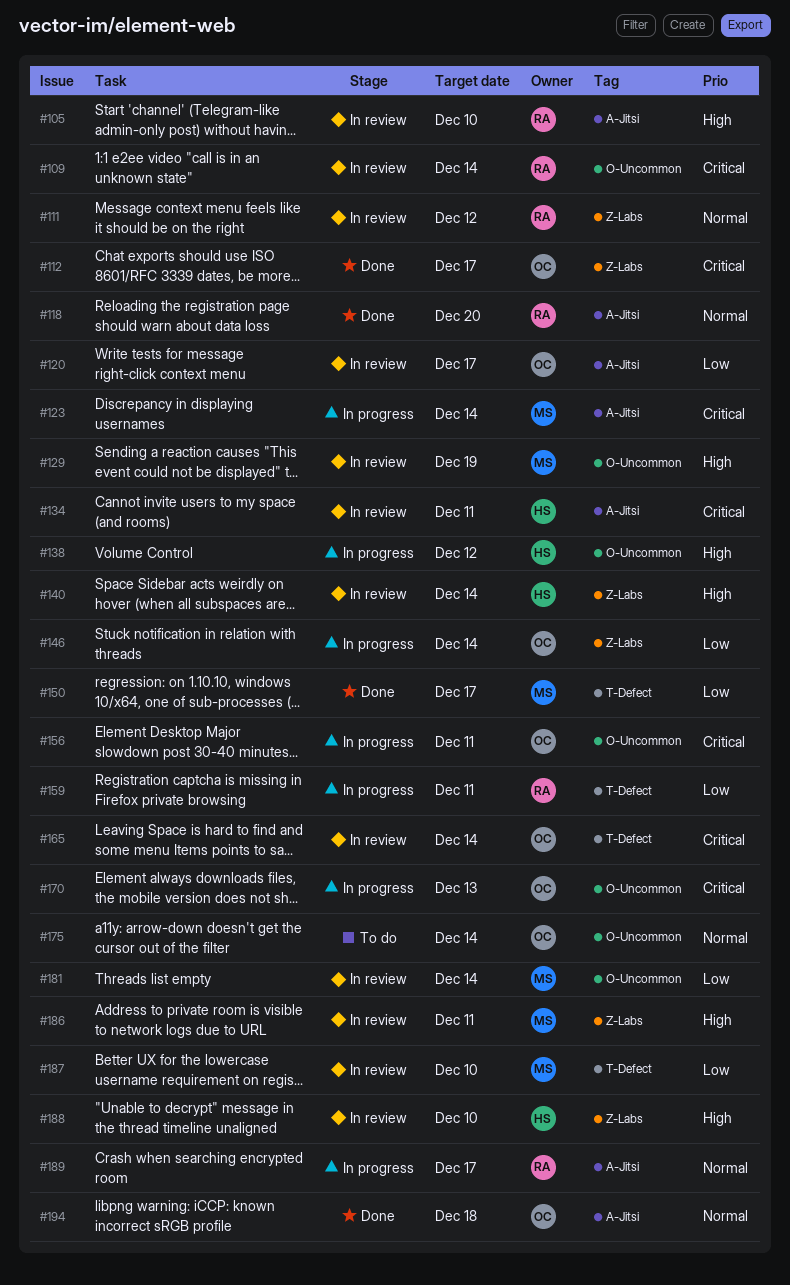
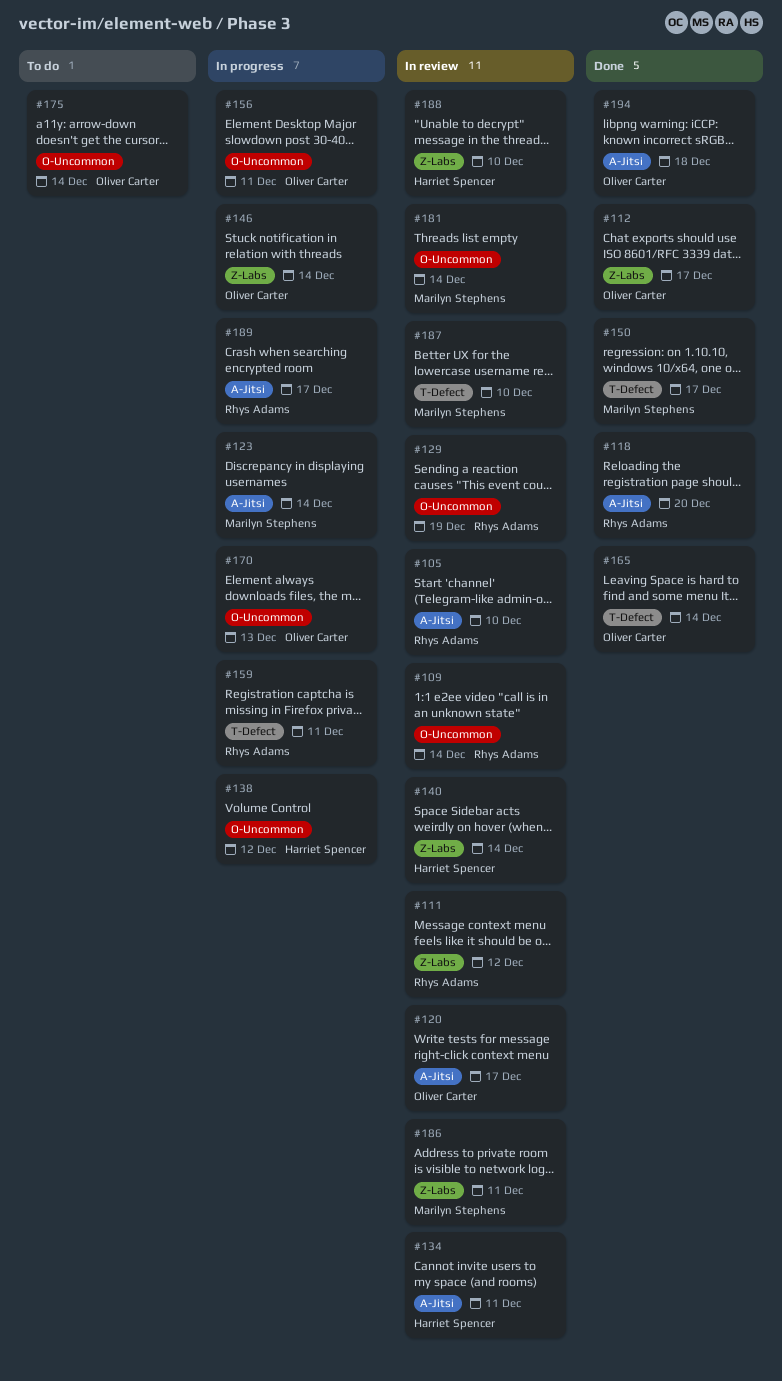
#129, owner: Marilyn Stephens -> Rhys Adams
#165, status: In review -> Done

